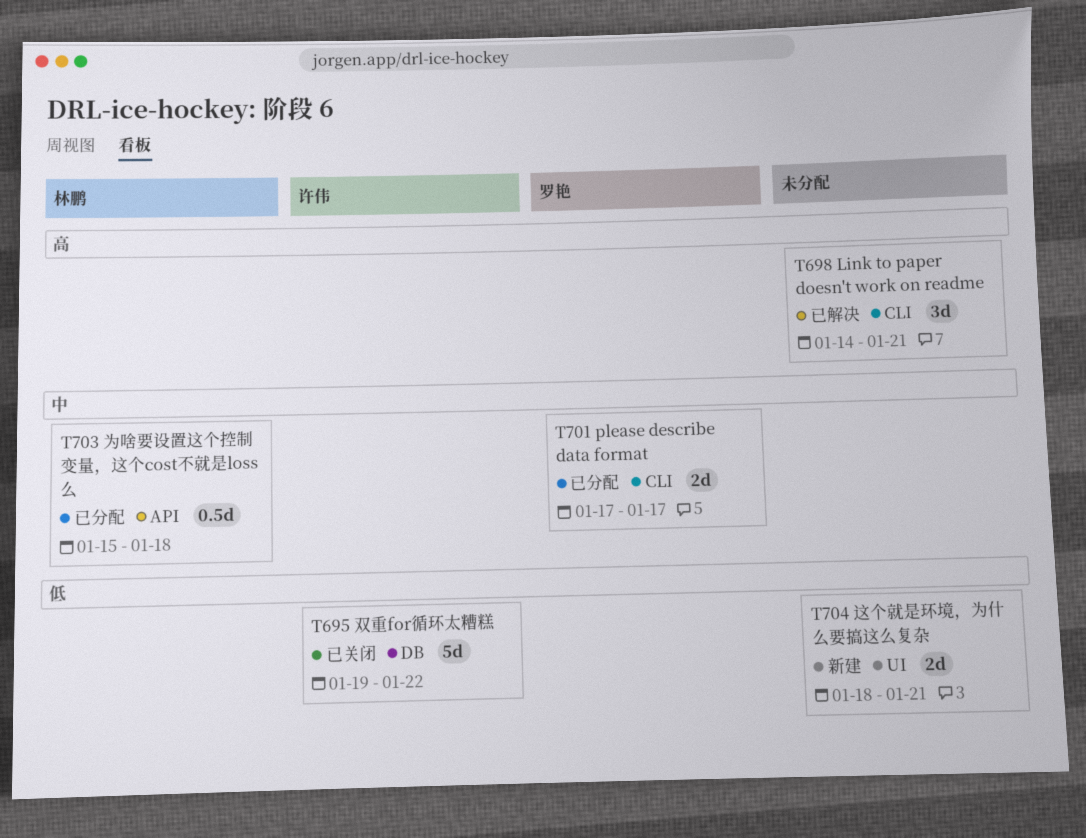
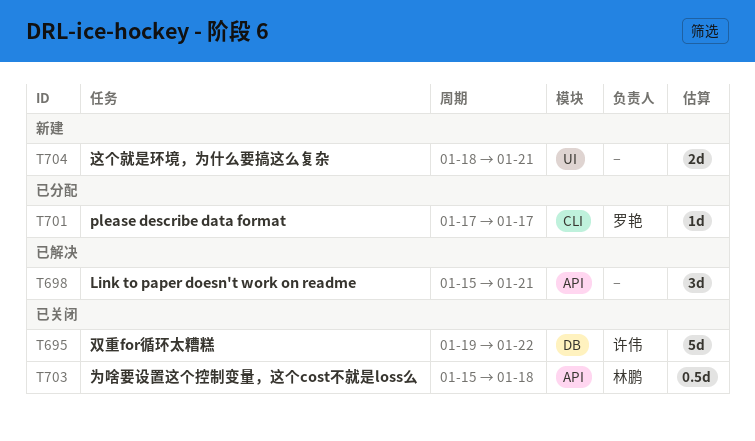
T698, label: CLI -> API
T698, start: Jan 14 -> Jan 15
T701, estimate: 2d -> 1d
T703, status: 已分配 -> 已关闭

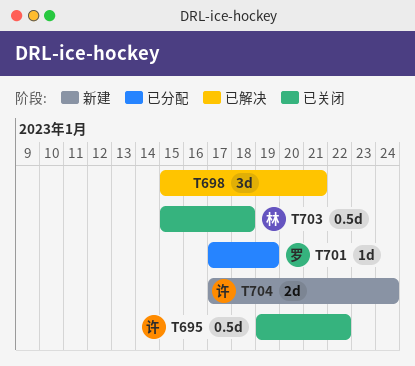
T695, estimate: 5d -> 0.5d
T701, due: Jan 17 -> Jan 19
T704, owner: none -> 许伟
T704, start: Jan 18 -> Jan 17
T704, due: Jan 21 -> Jan 24

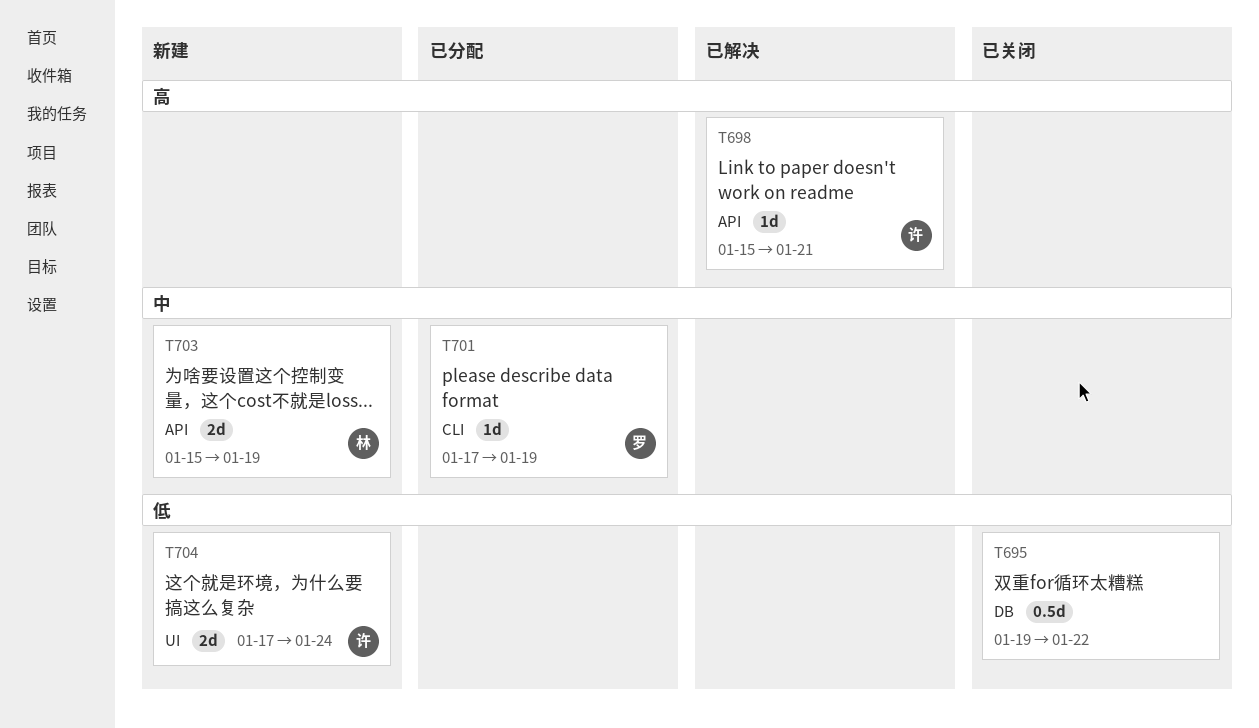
T695, owner: 许 -> none
T698, owner: none -> 许
T698, estimate: 3d -> 1d
T703, status: 已关闭 -> 新建
T703, estimate: 0.5d -> 2d
T703, due: Jan 18 -> Jan 19

